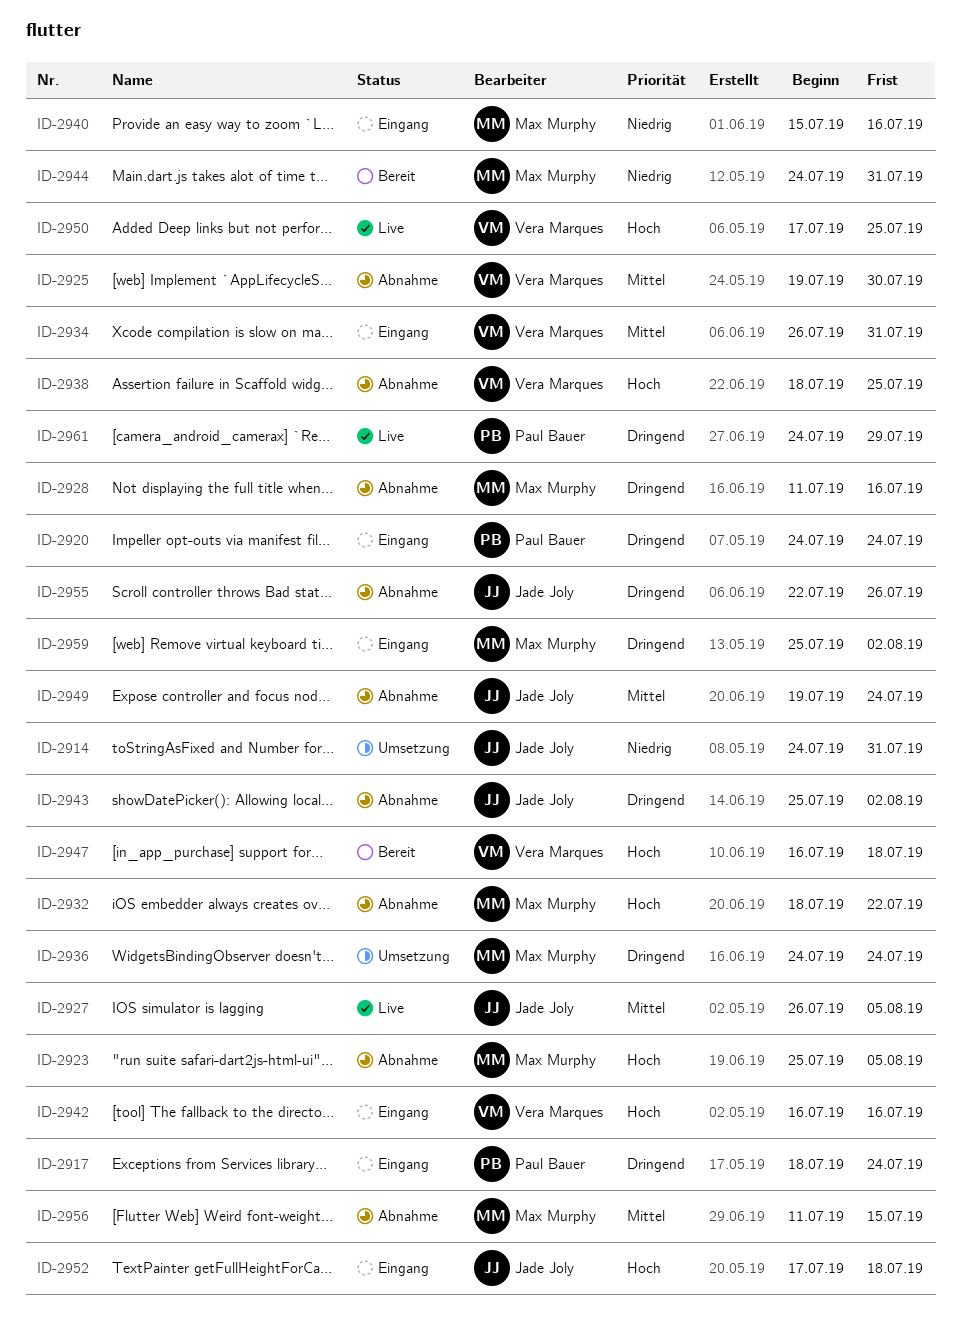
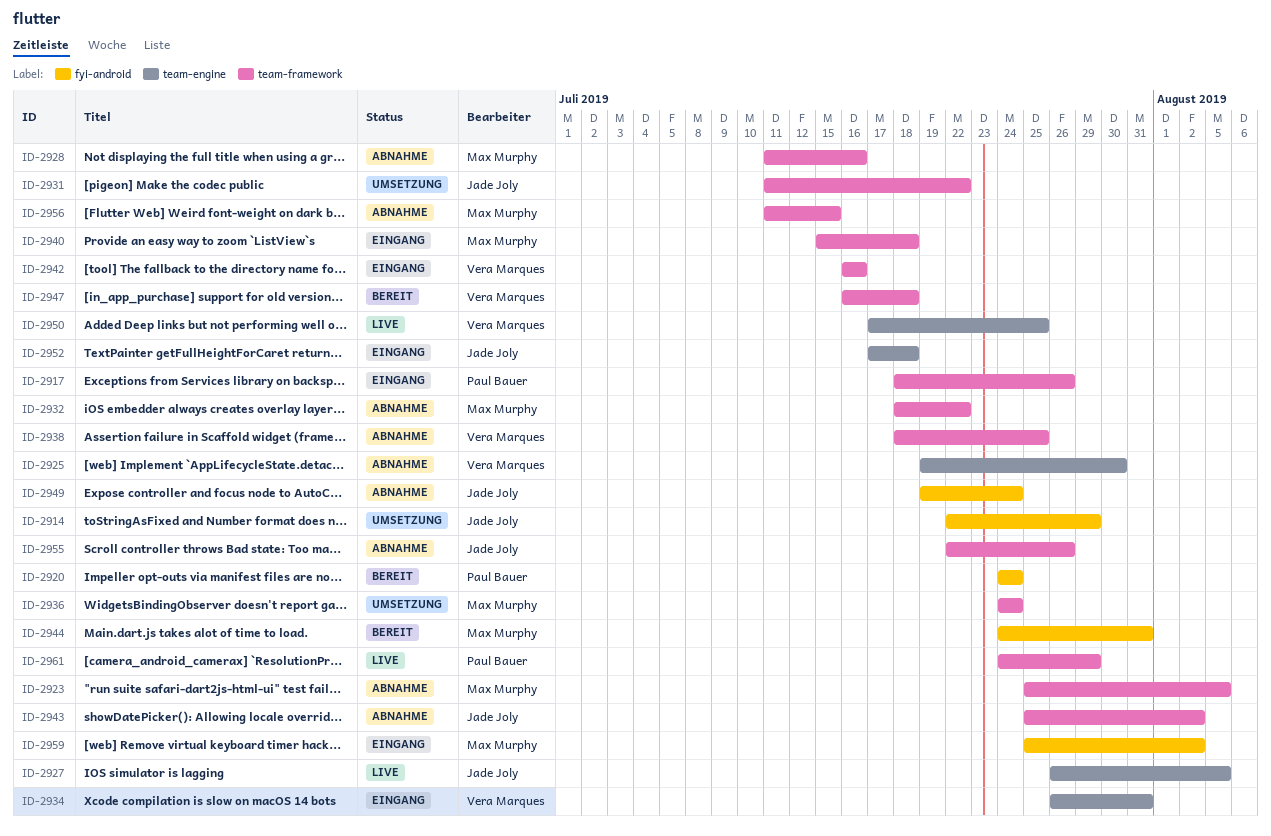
ID-2914, start: Jul 24 -> Jul 22
ID-2914, due: Jul 31 -> Jul 29
ID-2917, due: Jul 24 -> Jul 26
ID-2920, status: Eingang -> Bereit
ID-2931: none -> present
ID-2940, due: Jul 16 -> Jul 18

